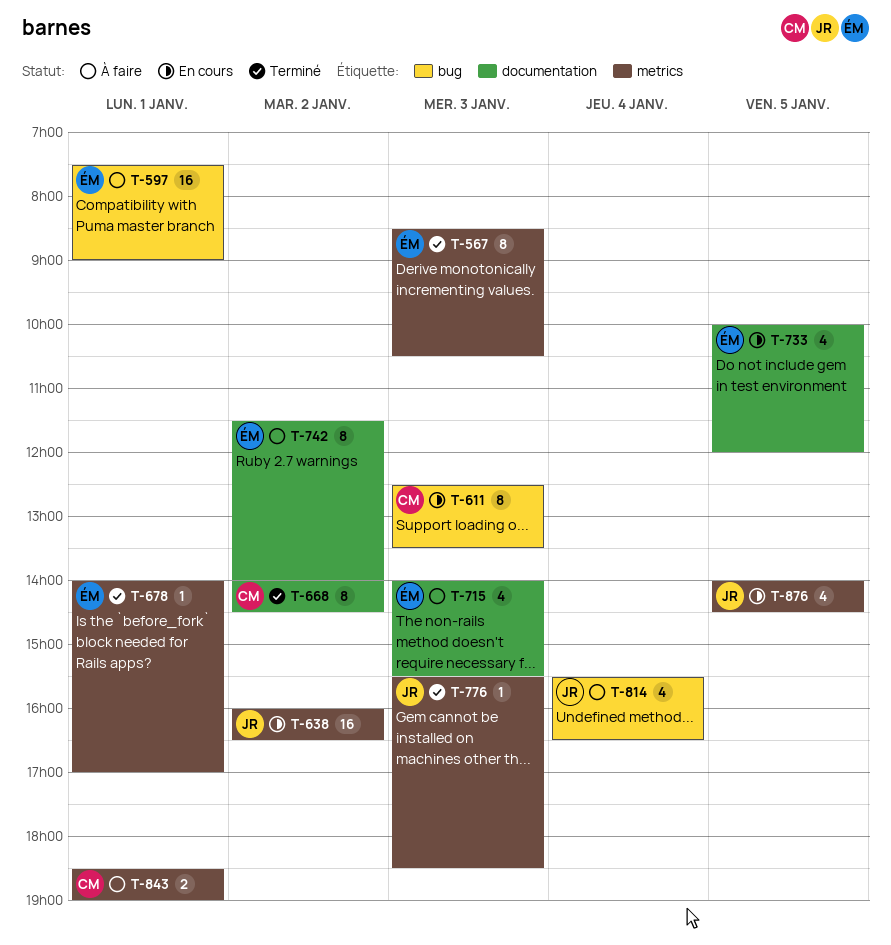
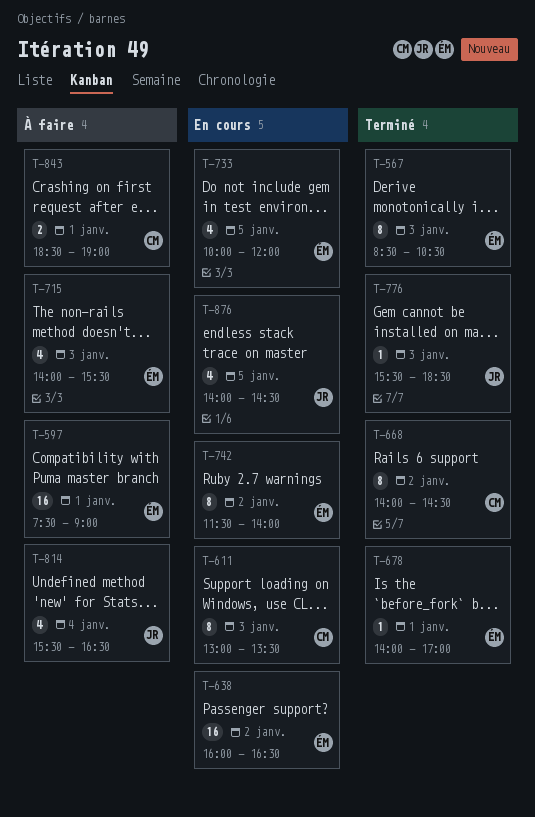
T-611, begins: 12:30 -> 13:00
T-638, owner: JR -> ÉM
T-742, status: À faire -> En cours

